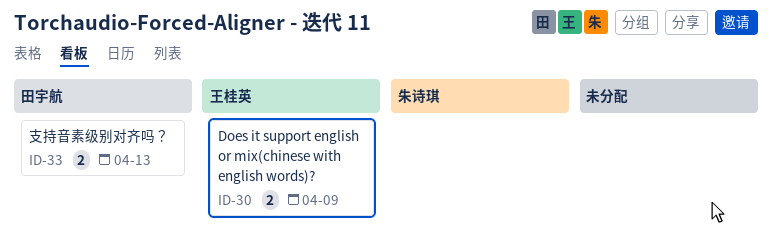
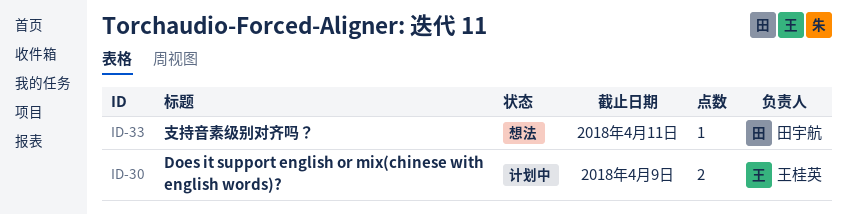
ID-33, estimate: 2 -> 1
ID-33, due: Apr 13 -> Apr 11

